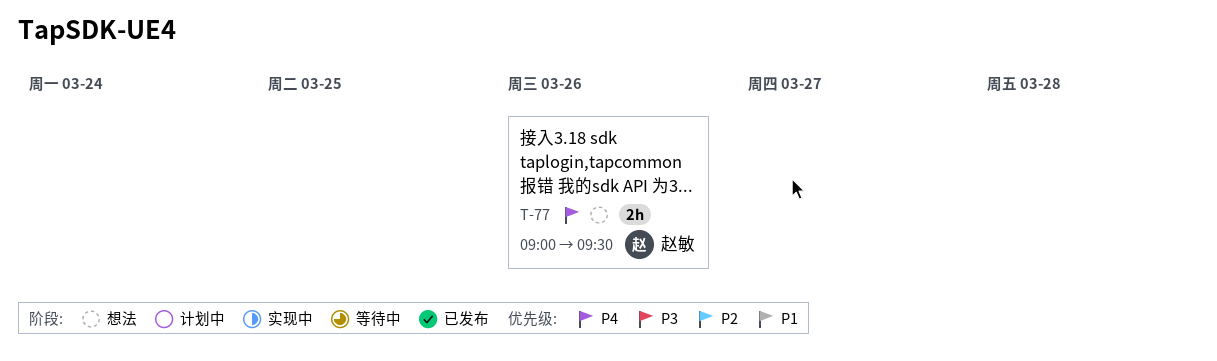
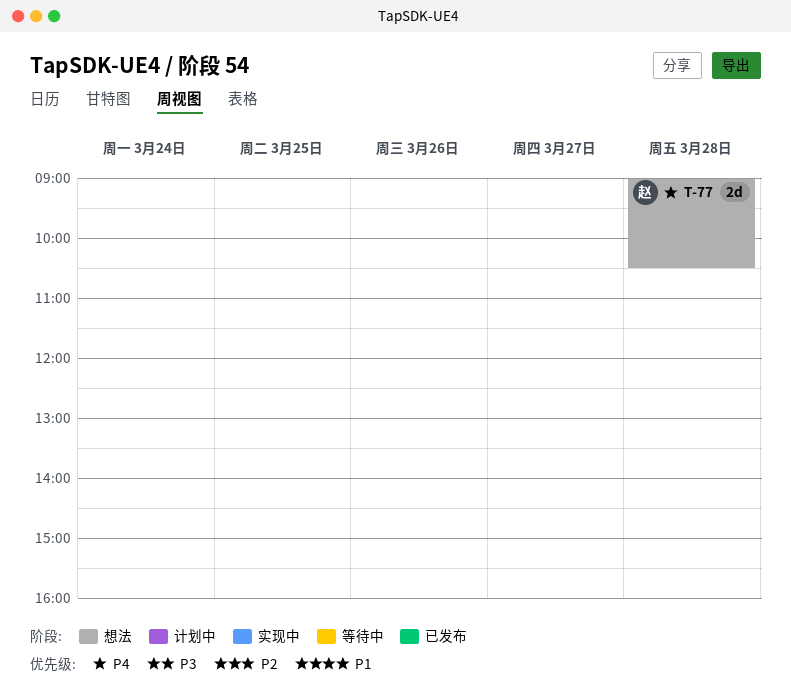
T-77, estimate: 2h -> 2d
T-77, day: Mar 26 -> Mar 28
T-77, ends: 09:30 -> 10:30

